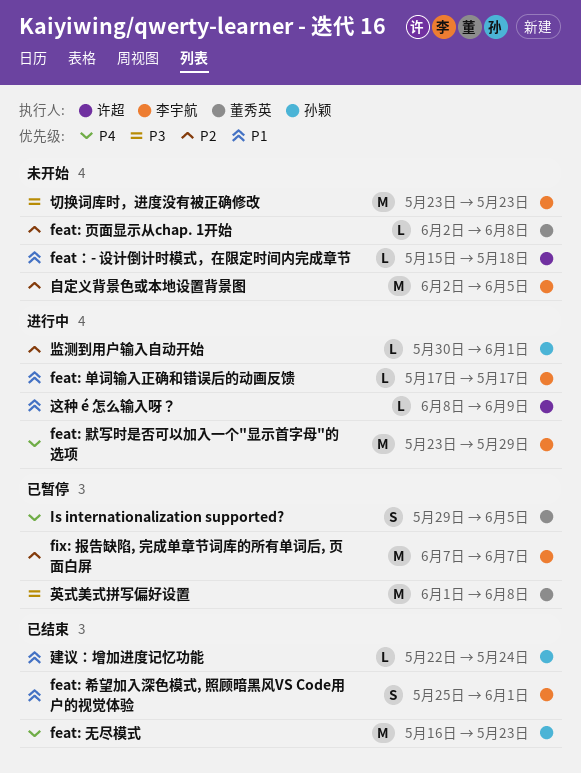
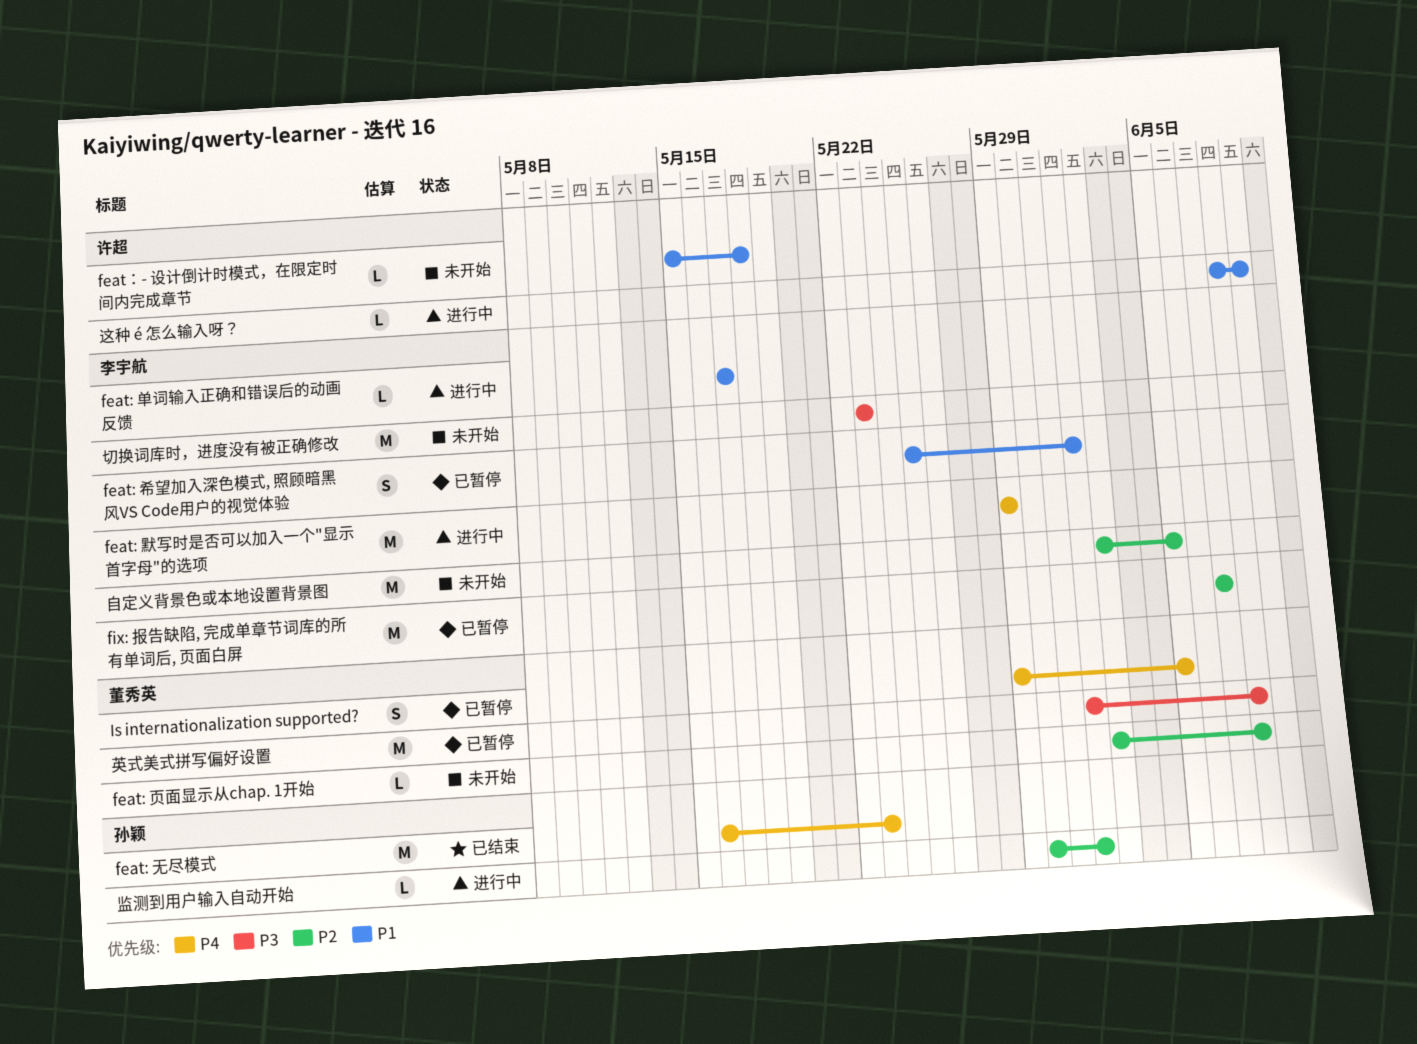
feat: 希望加入深色模式, 照顾暗黑风VS Code用户的视觉体验, status: 已结束 -> 已暂停
feat: 默写时是否可以加入一个"显示首字母"的选项, start: May 23 -> May 29
建议：增加进度记忆功能: present -> none

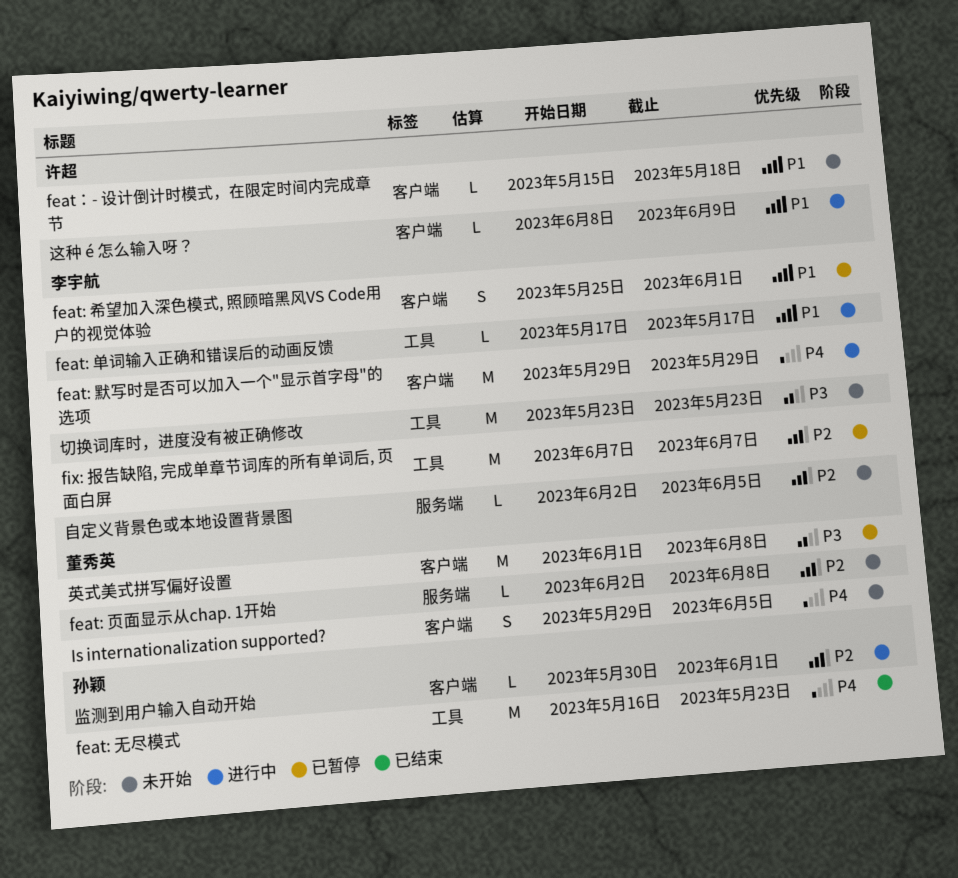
Is internationalization supported?, status: 已暂停 -> 未开始
自定义背景色或本地设置背景图, estimate: M -> L

